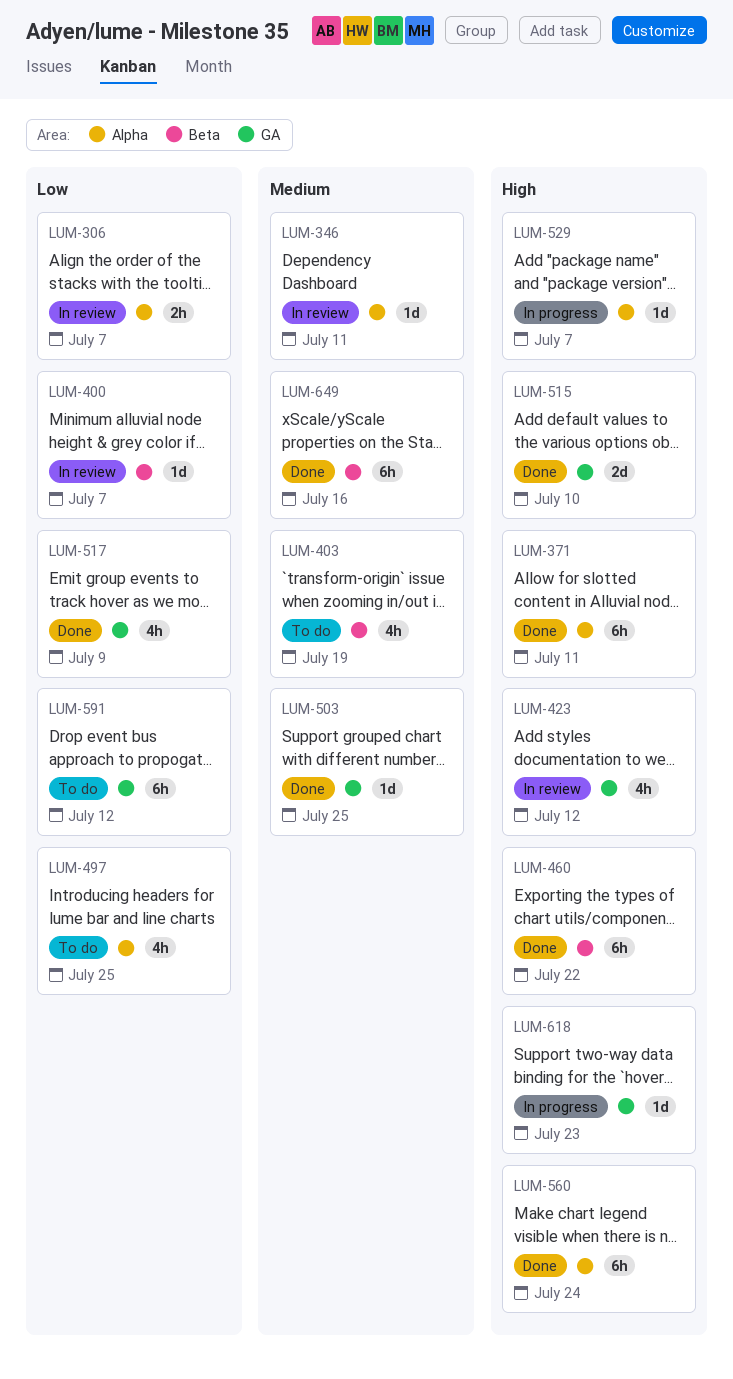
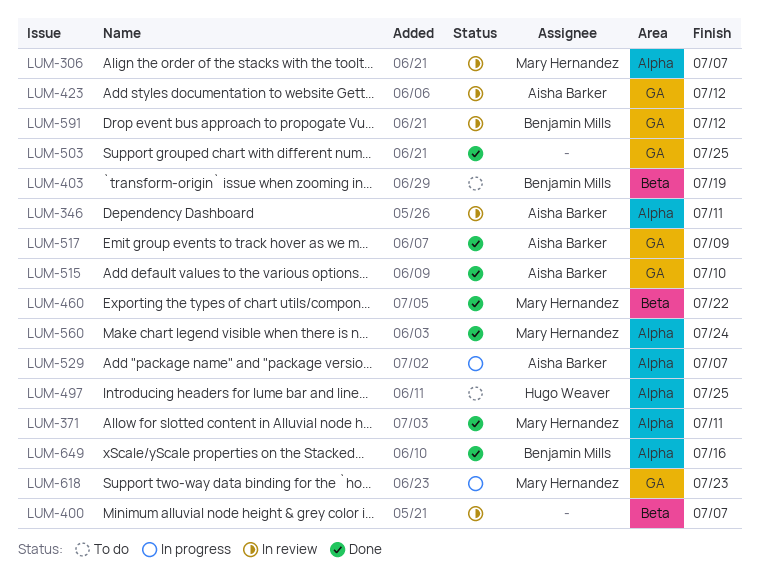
LUM-591, status: To do -> In review
LUM-649, label: Beta -> Alpha

